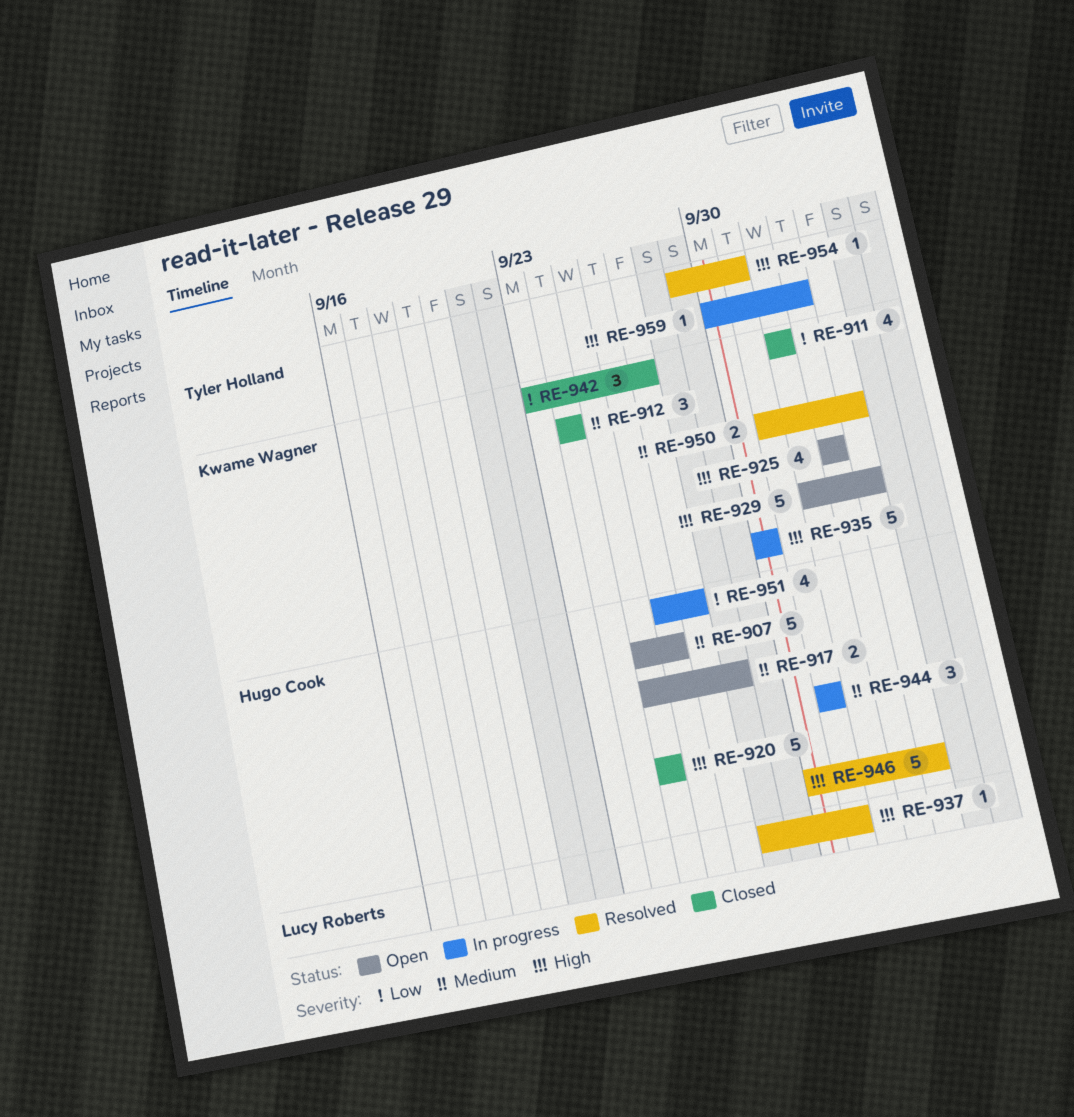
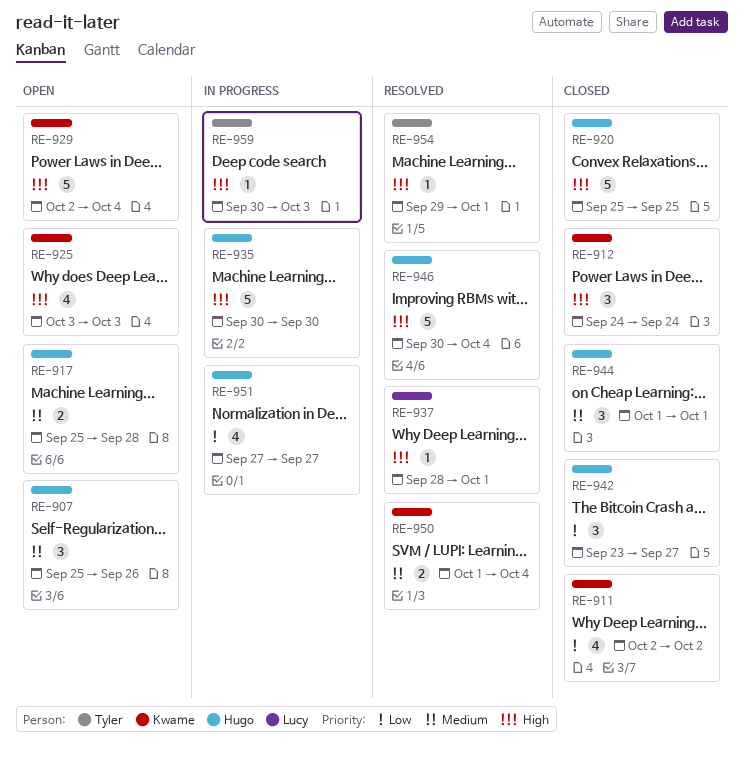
RE-907, estimate: 5 -> 3
RE-912, priority: Medium -> High
RE-935, owner: Kwame Wagner -> Hugo Cook
RE-942, owner: Kwame Wagner -> Hugo Cook
RE-944, status: In progress -> Closed
RE-951, start: Sep 26 -> Sep 27

